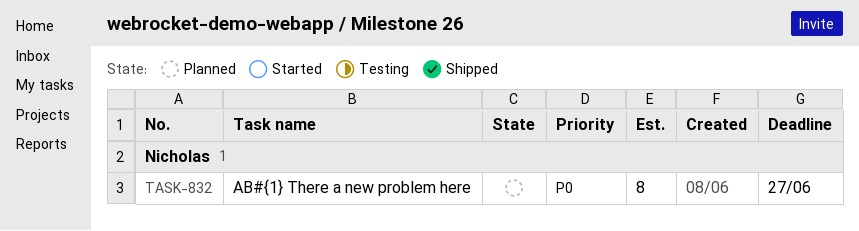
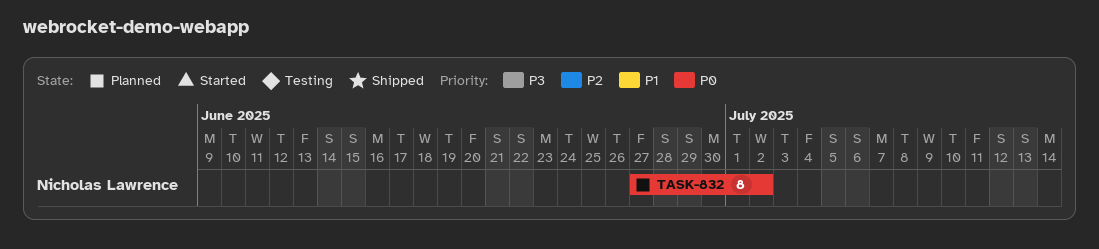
TASK-832, due: Jun 27 -> Jul 2

